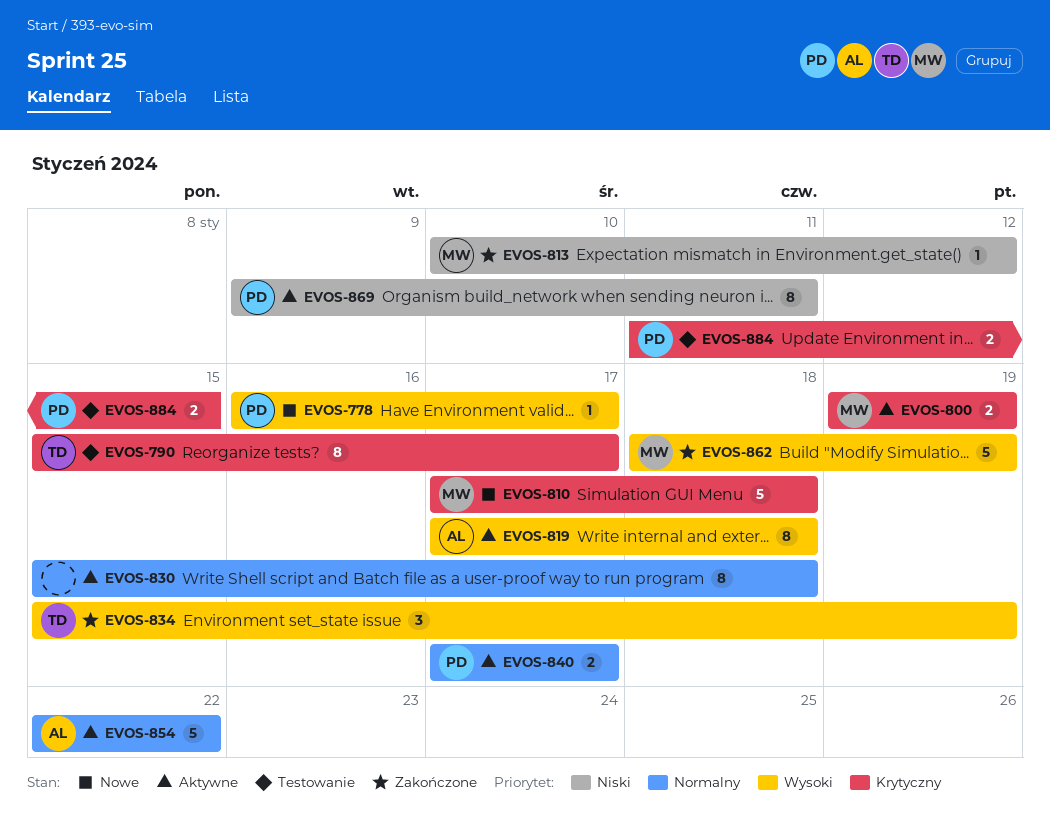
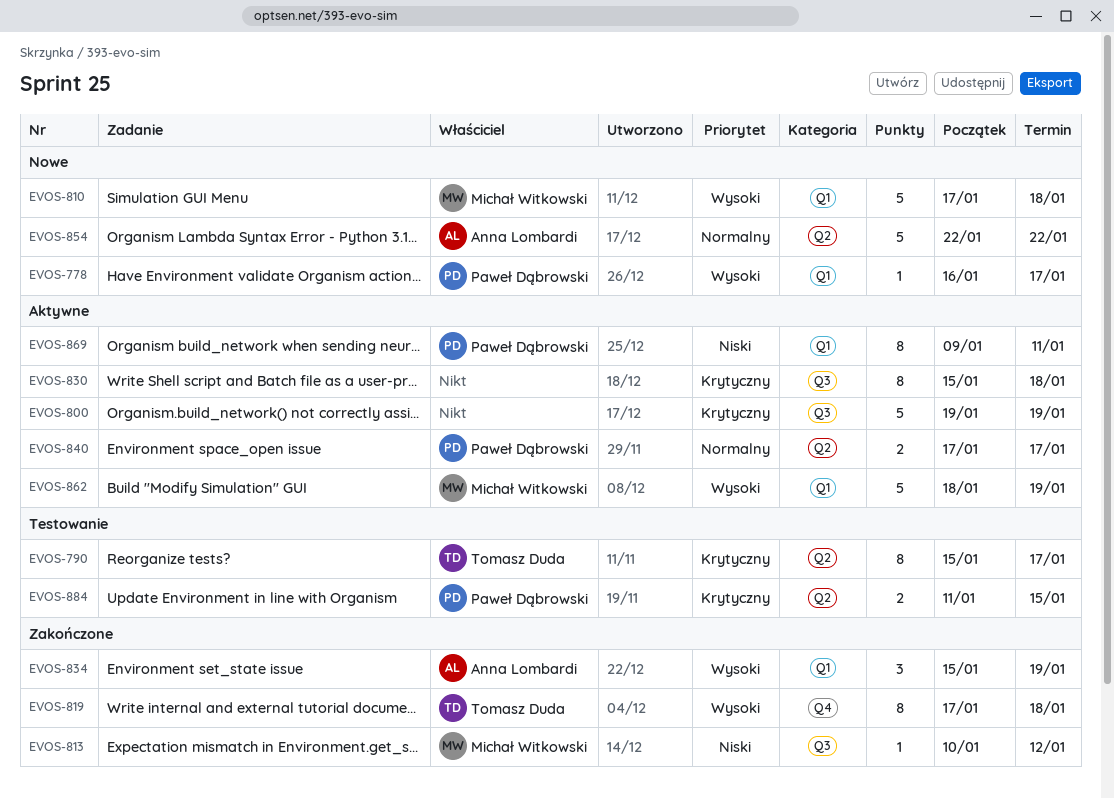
EVOS-800, owner: Michał Witkowski -> none
EVOS-800, estimate: 2 -> 5
EVOS-810, priority: Krytyczny -> Wysoki
EVOS-819, status: Aktywne -> Zakończone
EVOS-819, owner: Anna Lombardi -> Tomasz Duda
EVOS-830, priority: Normalny -> Krytyczny
EVOS-834, owner: Tomasz Duda -> Anna Lombardi
EVOS-854, status: Aktywne -> Nowe
EVOS-862, status: Zakończone -> Aktywne

